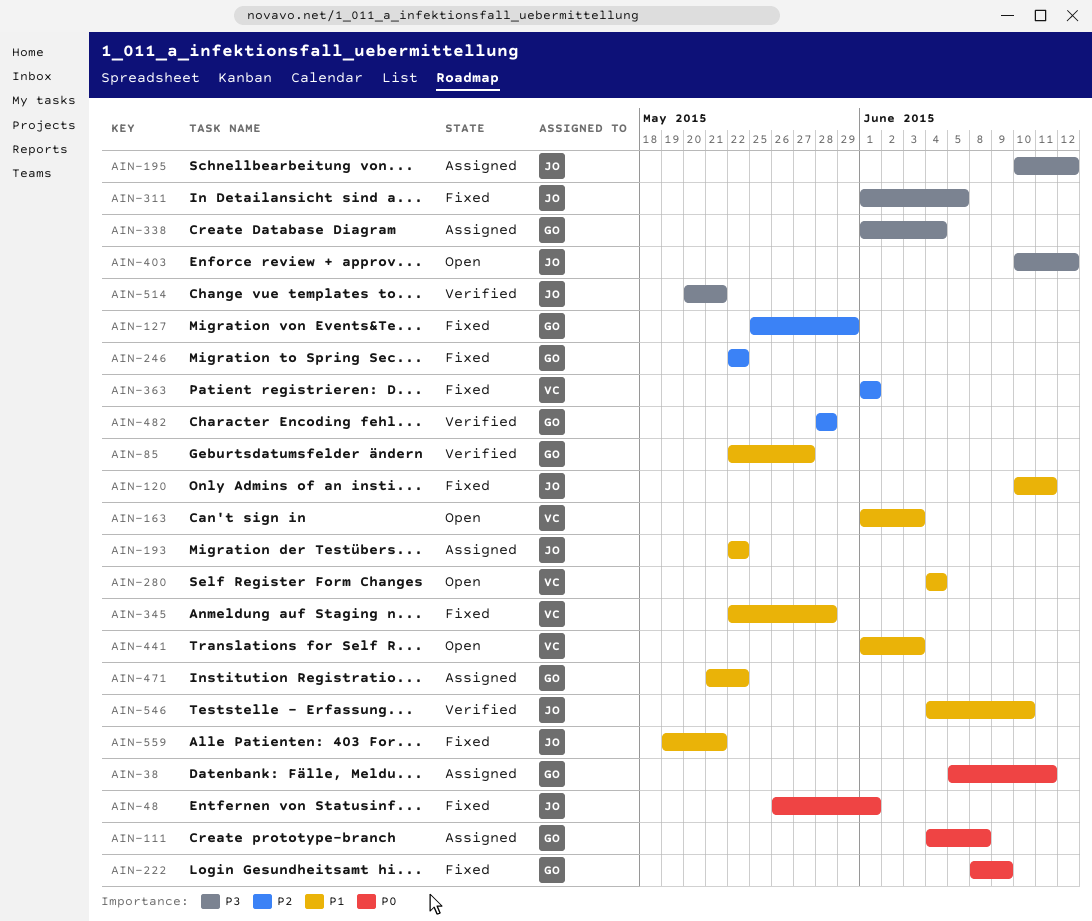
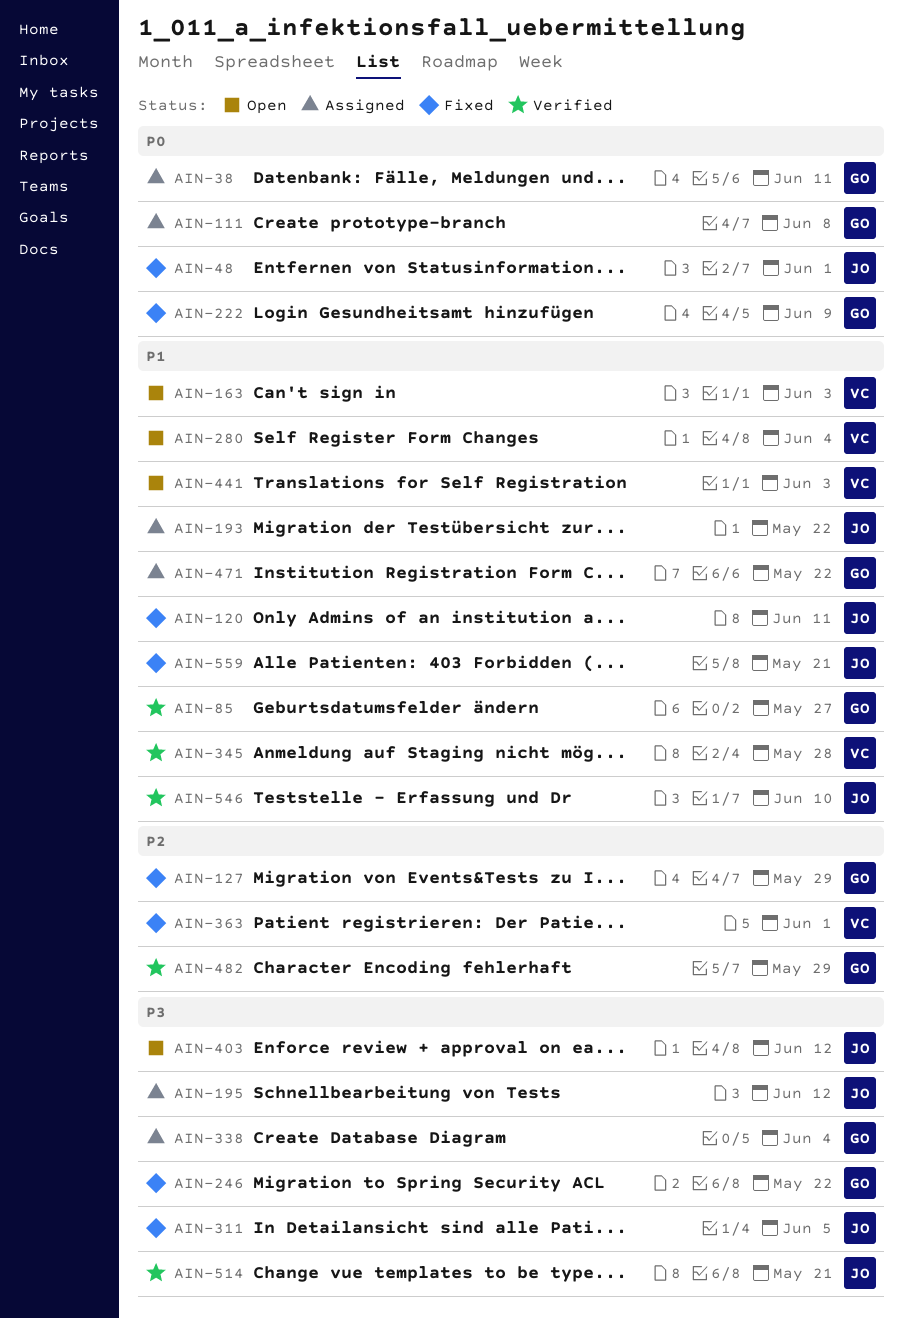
AIN-246, priority: P2 -> P3
AIN-345, status: Fixed -> Verified
AIN-482, due: May 28 -> May 29

